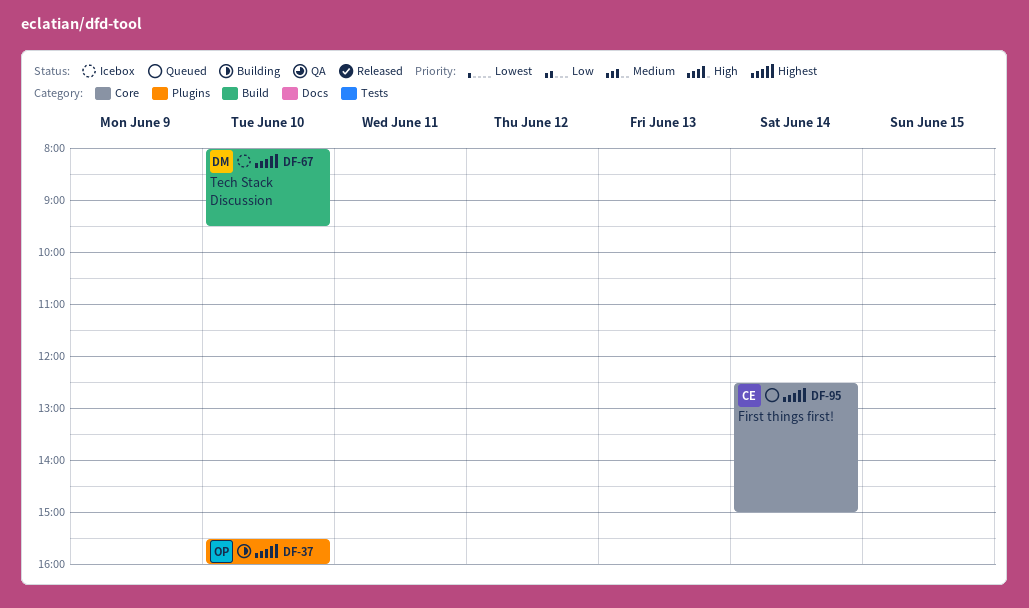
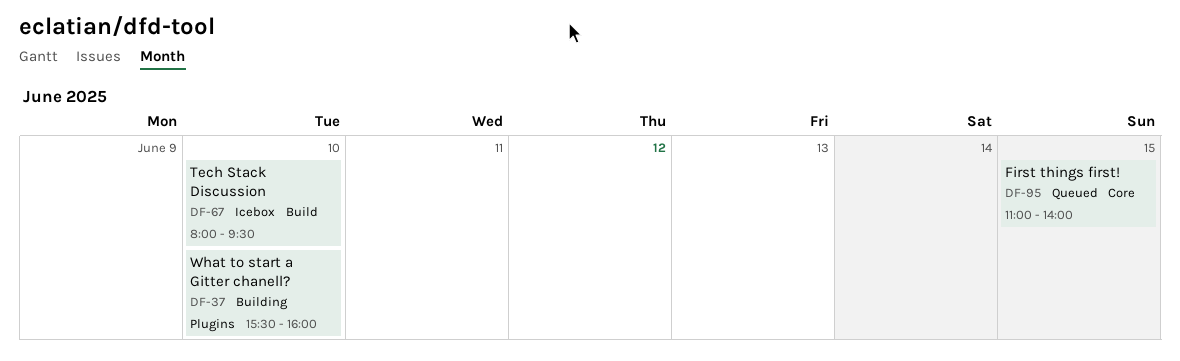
DF-95, day: Jun 14 -> Jun 15
DF-95, begins: 12:30 -> 11:00
DF-95, ends: 15:00 -> 14:00

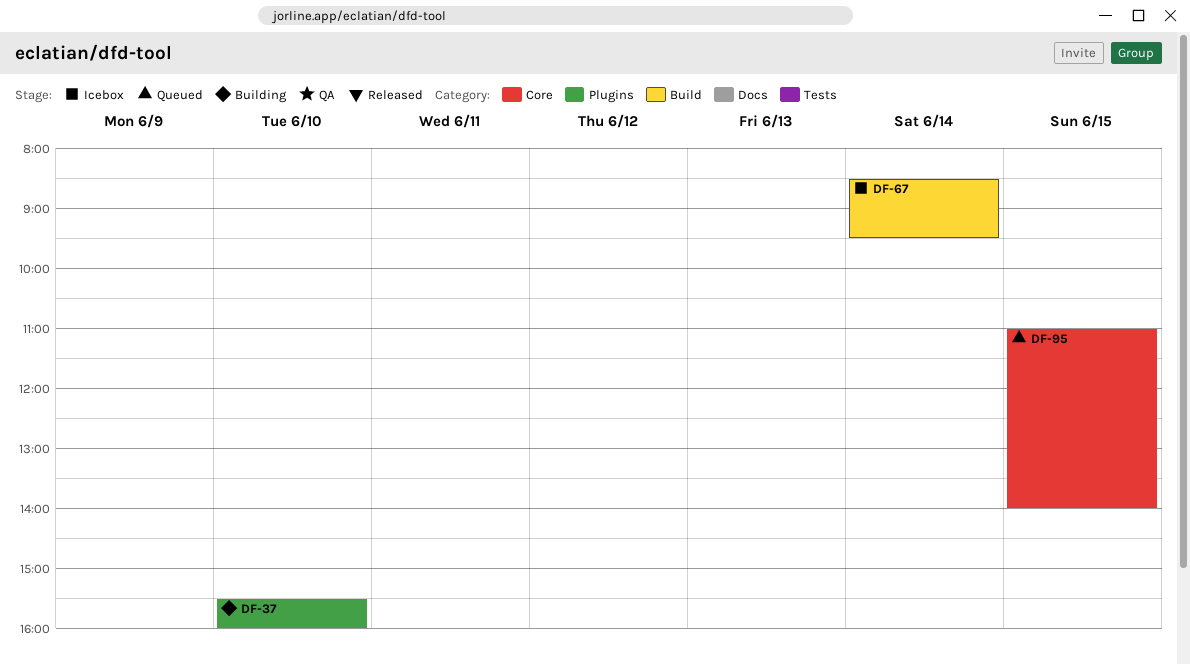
DF-67, day: Jun 10 -> Jun 14
DF-67, begins: 08:00 -> 08:30

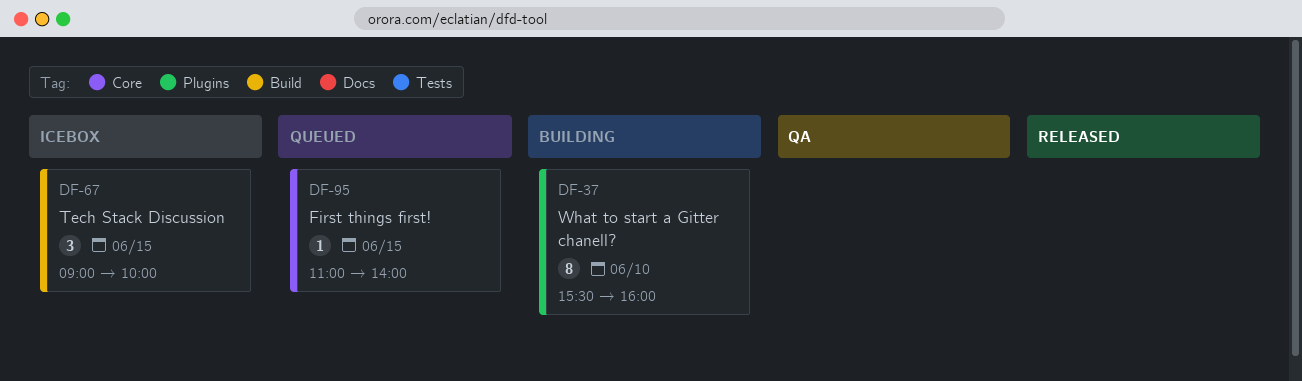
DF-67, day: Jun 14 -> Jun 15
DF-67, begins: 08:30 -> 09:00
DF-67, ends: 09:30 -> 10:00

